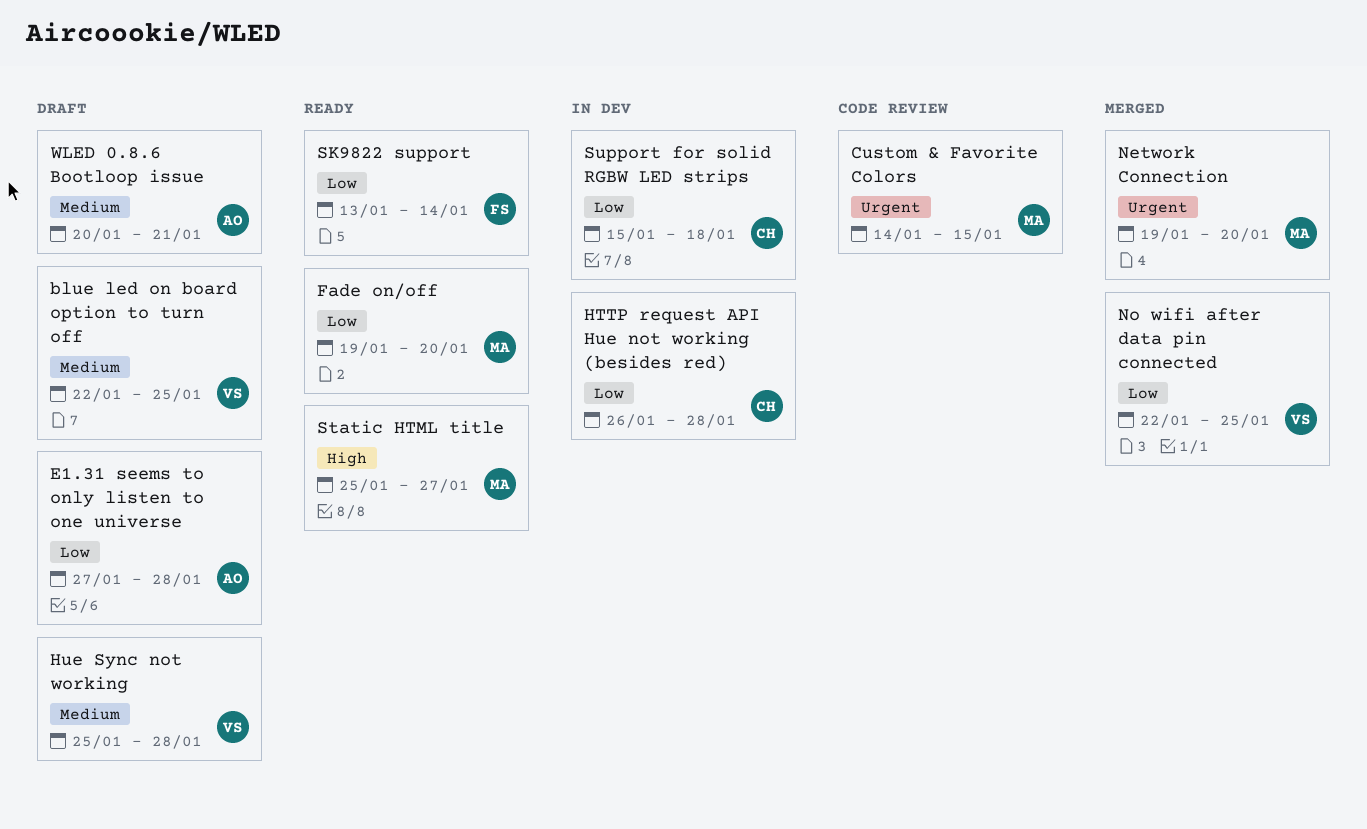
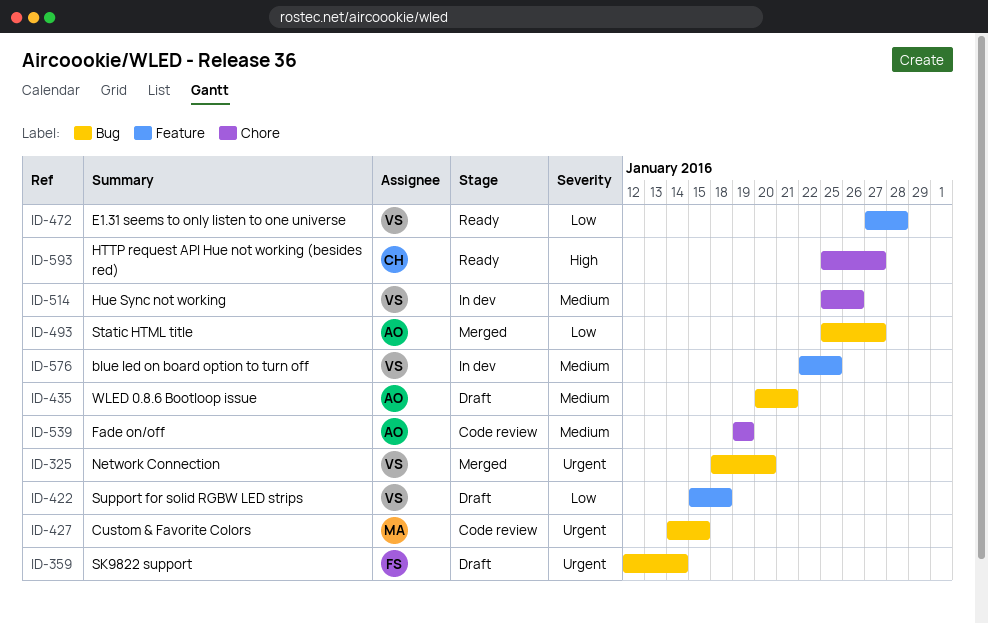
blue led on board option to turn off, status: Draft -> In dev
E1.31 seems to only listen to one universe, status: Draft -> Ready
E1.31 seems to only listen to one universe, owner: AO -> VS
Fade on/off, status: Ready -> Code review
Fade on/off, owner: MA -> AO
Fade on/off, priority: Low -> Medium
Fade on/off, due: Jan 20 -> Jan 19
HTTP request API Hue not working (besides red), status: In dev -> Ready
HTTP request API Hue not working (besides red), priority: Low -> High
HTTP request API Hue not working (besides red), start: Jan 26 -> Jan 25
HTTP request API Hue not working (besides red), due: Jan 28 -> Jan 27
Hue Sync not working, status: Draft -> In dev
Hue Sync not working, due: Jan 28 -> Jan 26
Network Connection, owner: MA -> VS
Network Connection, start: Jan 19 -> Jan 18
No wifi after data pin connected: present -> none
SK9822 support, status: Ready -> Draft
SK9822 support, priority: Low -> Urgent
SK9822 support, start: Jan 13 -> Jan 12
Static HTML title, status: Ready -> Merged
Static HTML title, owner: MA -> AO
Static HTML title, priority: High -> Low
Support for solid RGBW LED strips, status: In dev -> Draft
Support for solid RGBW LED strips, owner: CH -> VS

